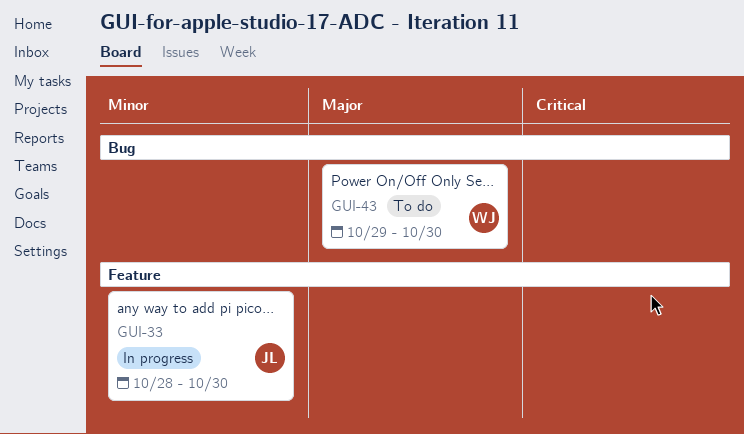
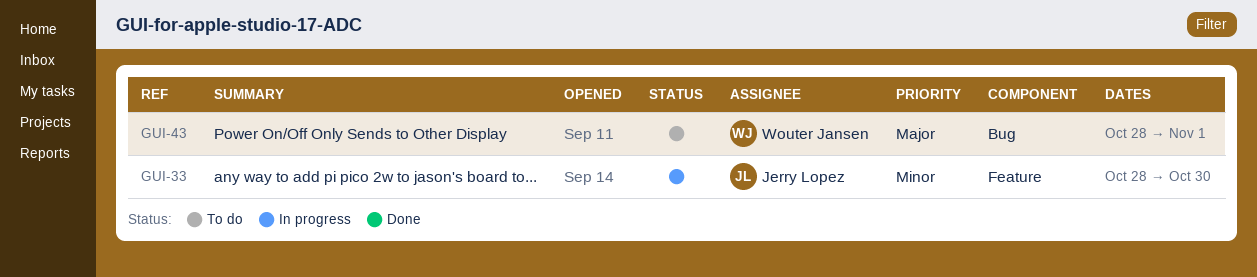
GUI-43, start: Oct 29 -> Oct 28
GUI-43, due: Oct 30 -> Nov 1

